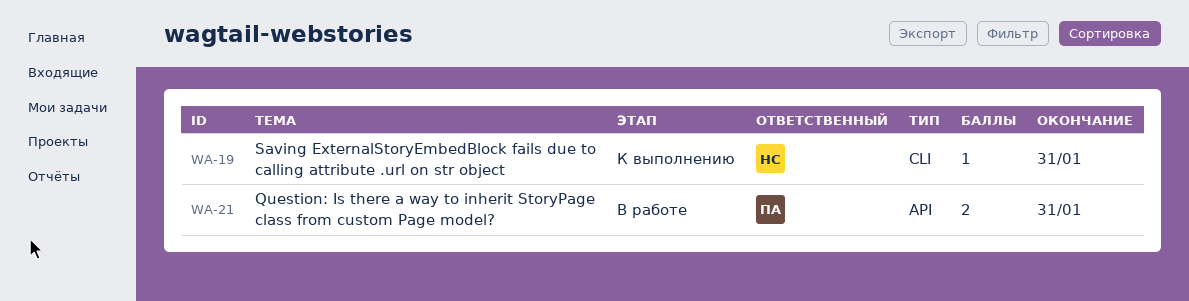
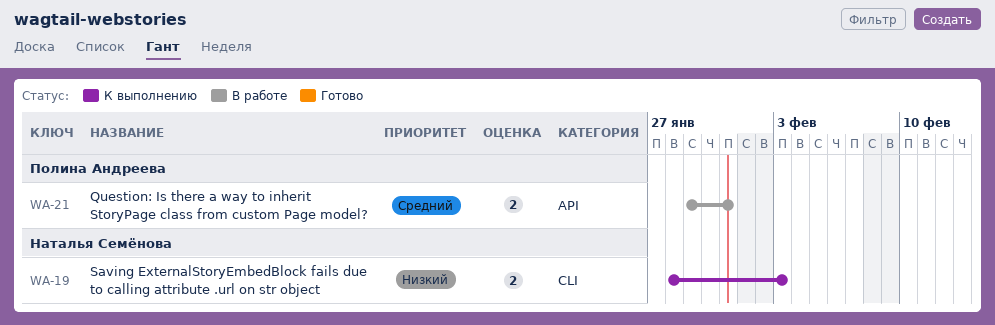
WA-19, estimate: 1 -> 2
WA-19, due: Jan 31 -> Feb 3

